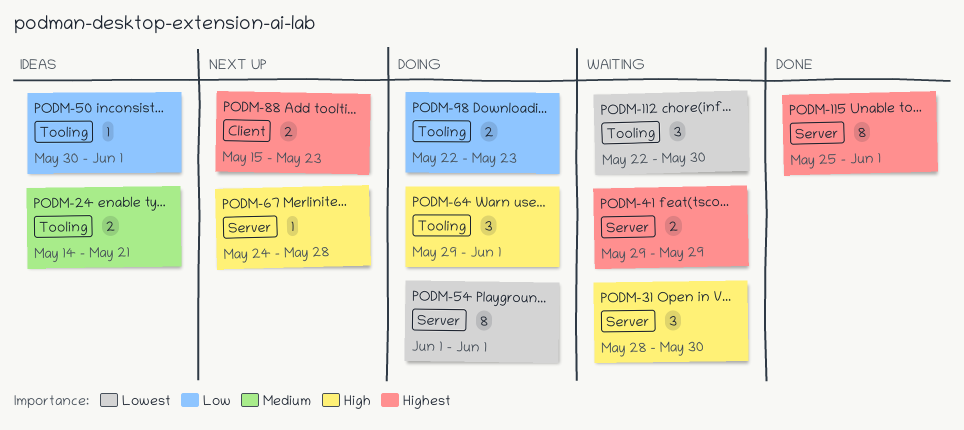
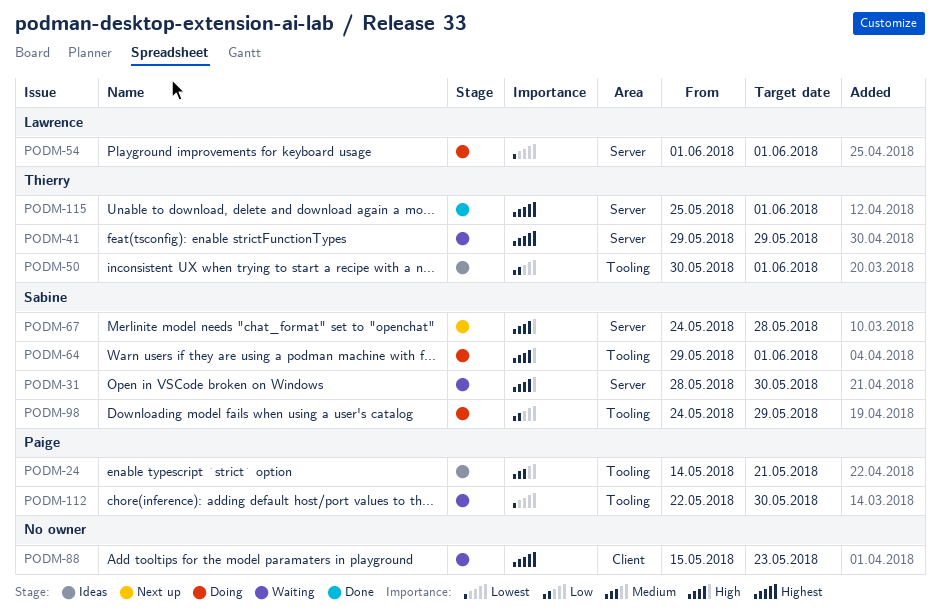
PODM-88, status: Next up -> Waiting
PODM-98, start: May 22 -> May 24
PODM-98, due: May 23 -> May 29

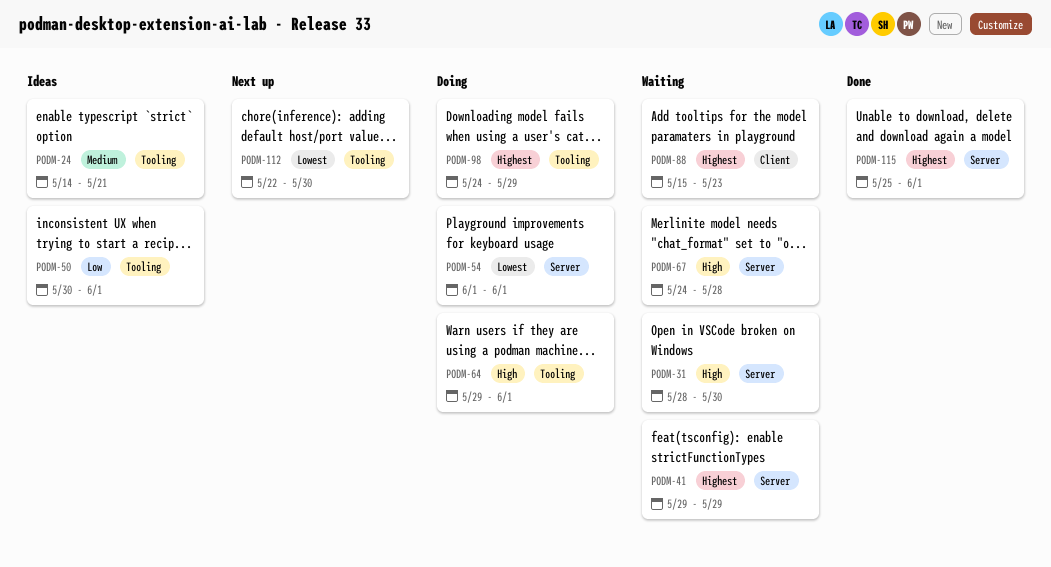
PODM-67, status: Next up -> Waiting
PODM-98, priority: Low -> Highest
PODM-112, status: Waiting -> Next up

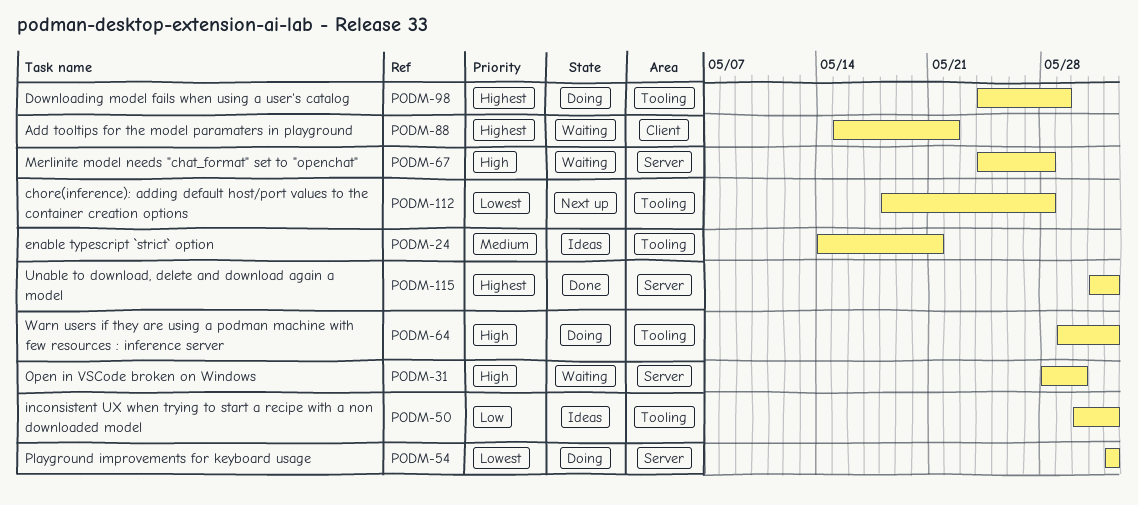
PODM-41: present -> none
PODM-88, due: May 23 -> May 22
PODM-112, start: May 22 -> May 18
PODM-112, due: May 30 -> May 28
PODM-115, start: May 25 -> May 31

